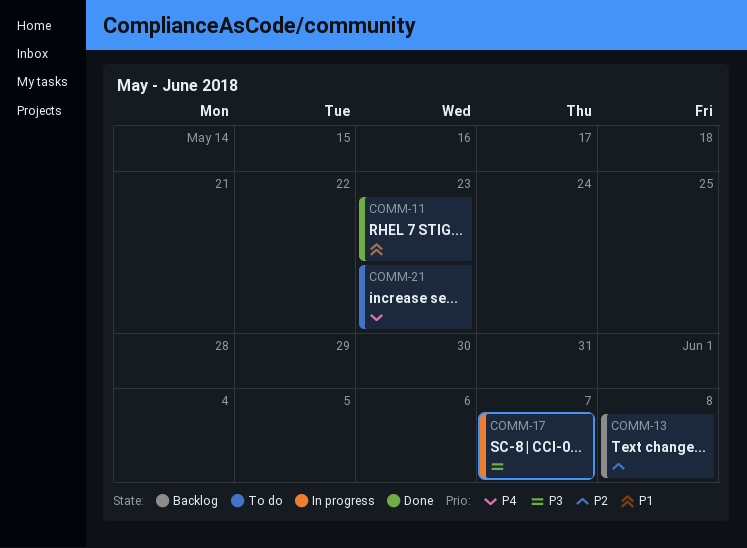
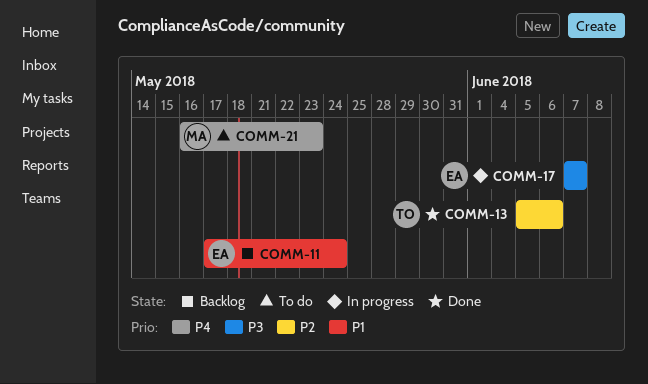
COMM-11, status: Done -> Backlog
COMM-11, due: May 23 -> May 24
COMM-13, status: Backlog -> Done
COMM-13, due: Jun 8 -> Jun 6

